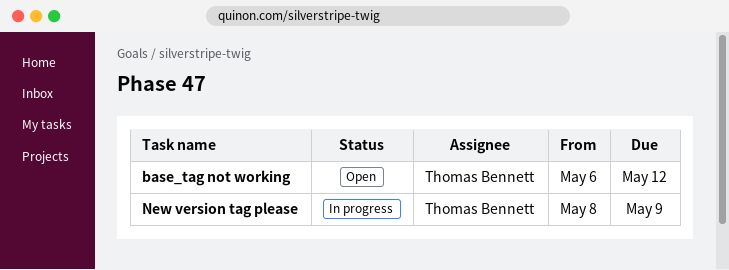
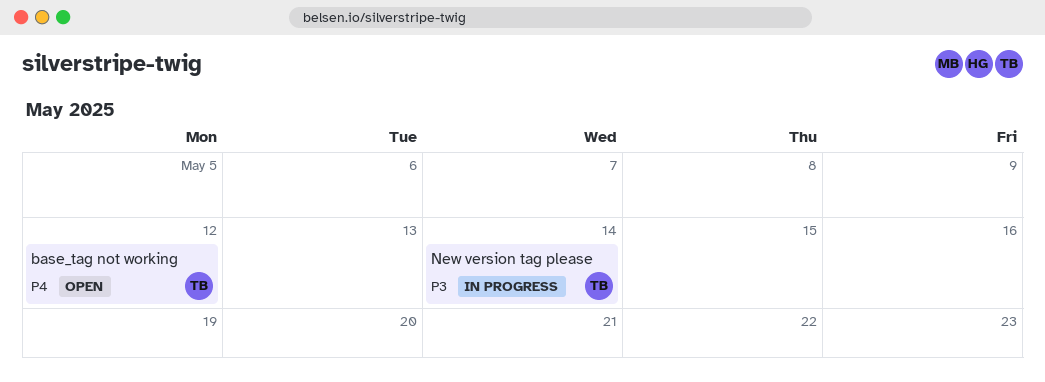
New version tag please, due: May 9 -> May 14

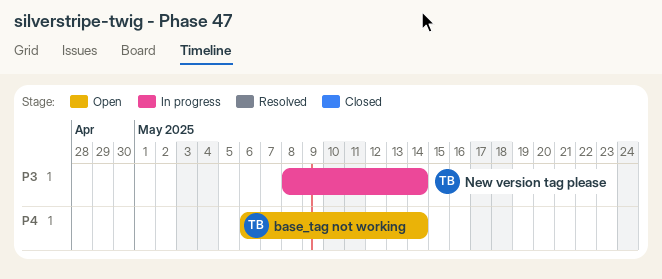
base_tag not working, due: May 12 -> May 14

